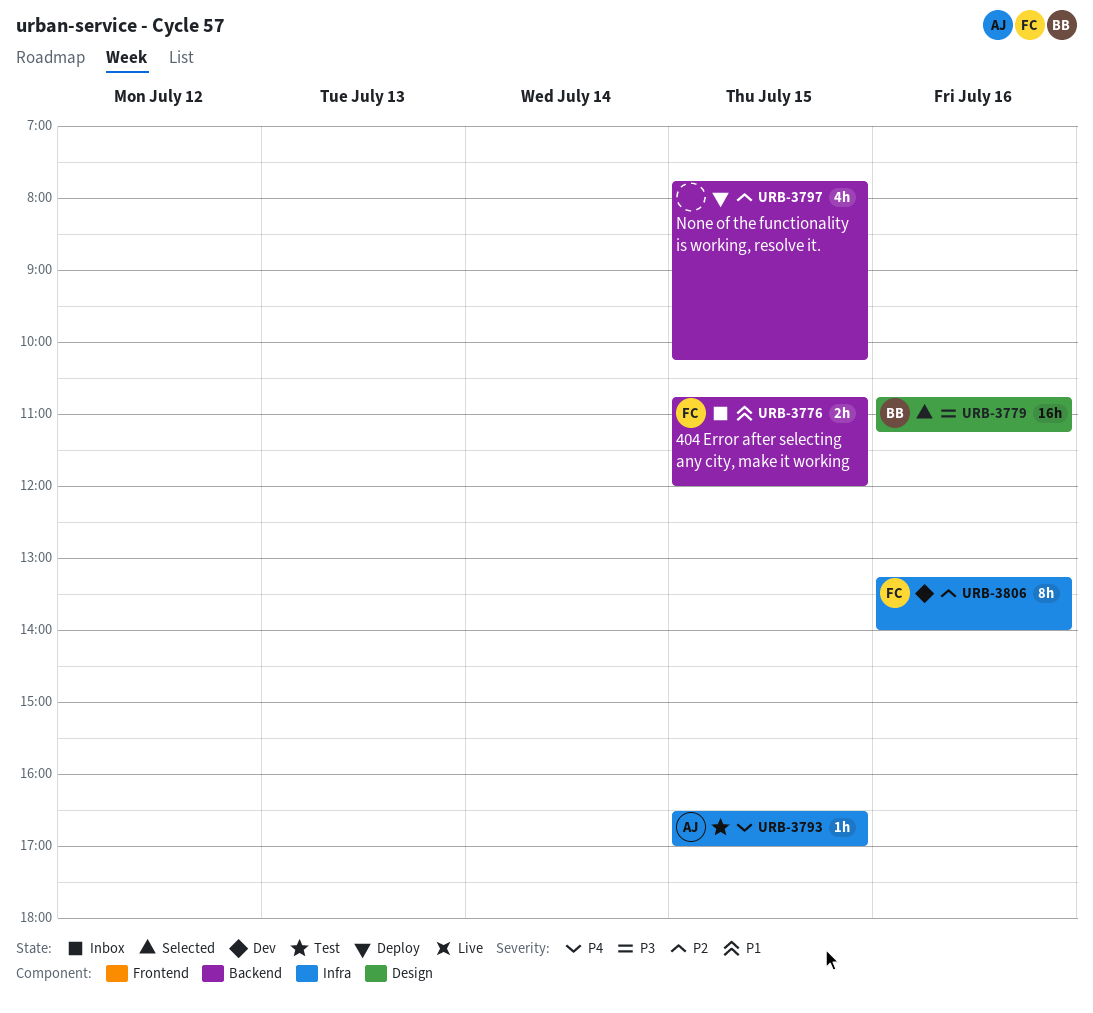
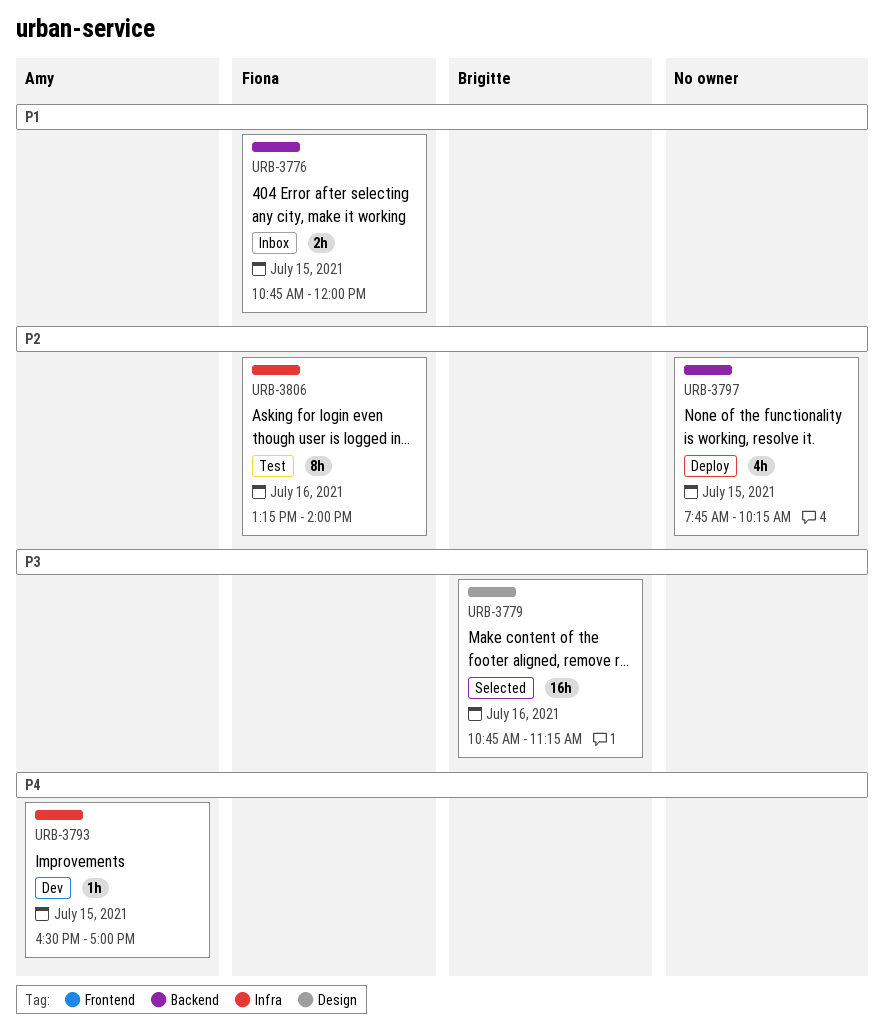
URB-3793, status: Test -> Dev
URB-3806, status: Dev -> Test

